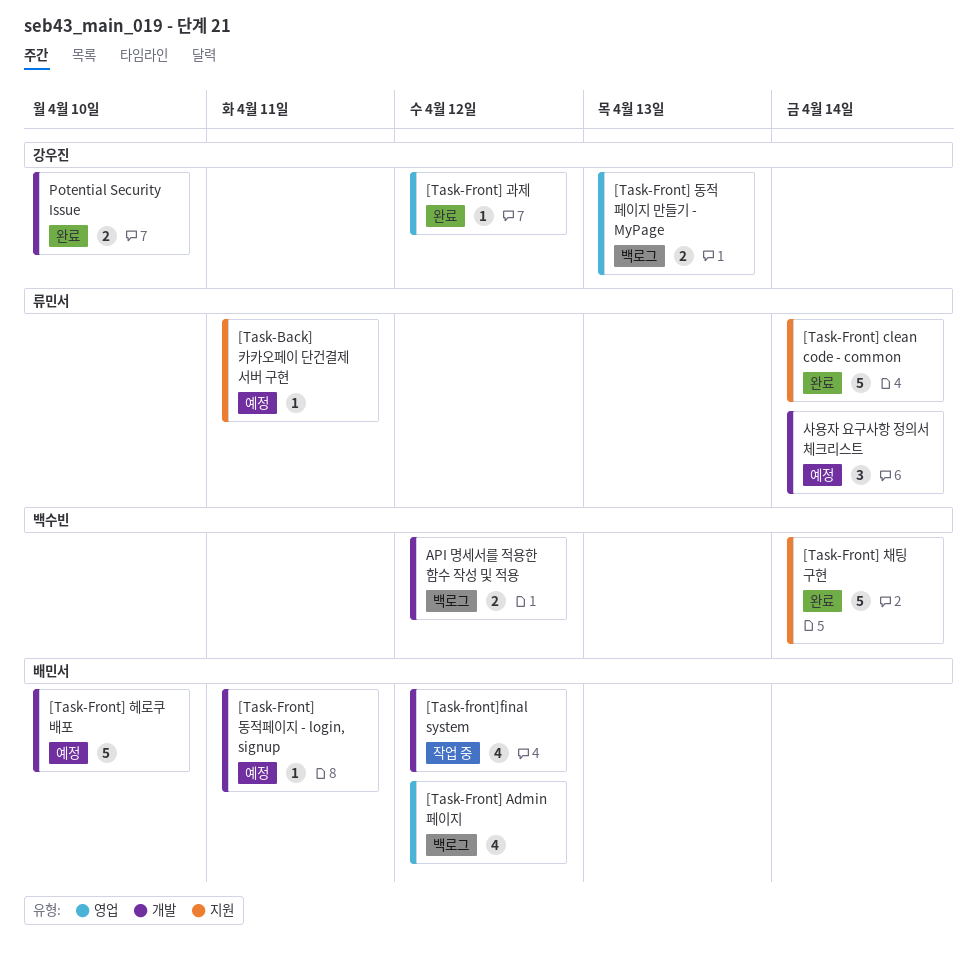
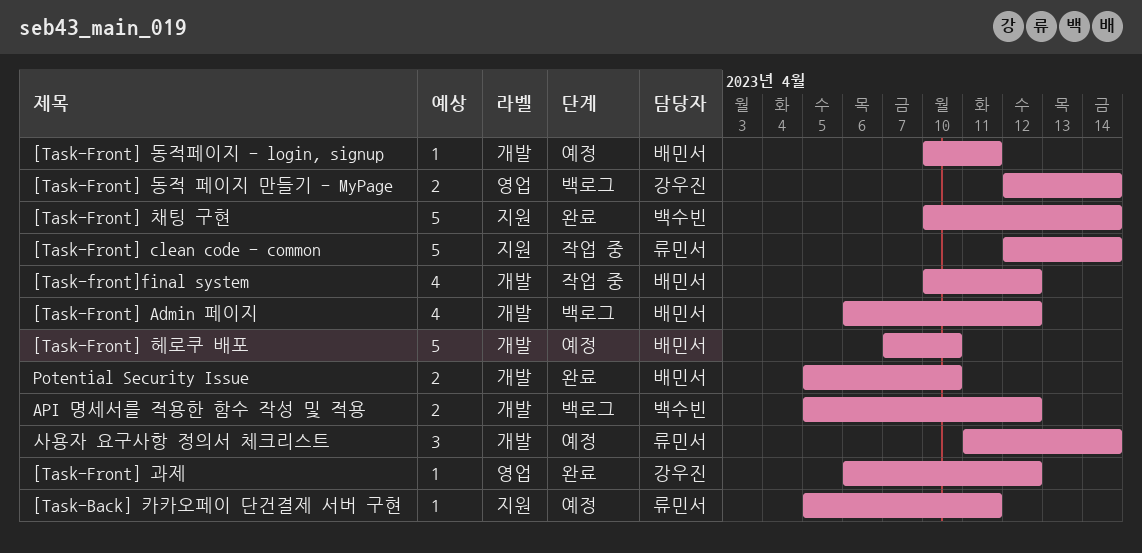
[Task-Front] Admin 페이지, label: 영업 -> 개발
[Task-Front] clean code - common, status: 완료 -> 작업 중
[Task-Front] 동적 페이지 만들기 - MyPage, due: Apr 13 -> Apr 14
Potential Security Issue, owner: 강우진 -> 배민서

